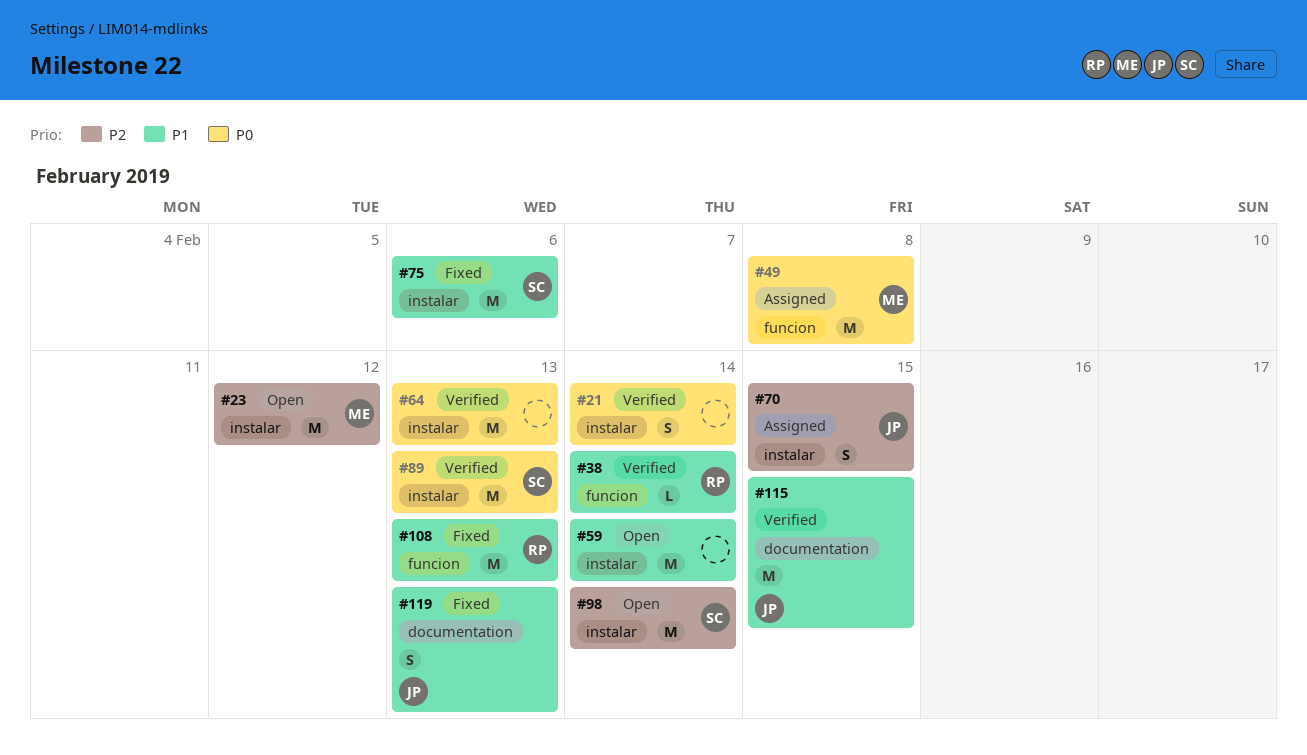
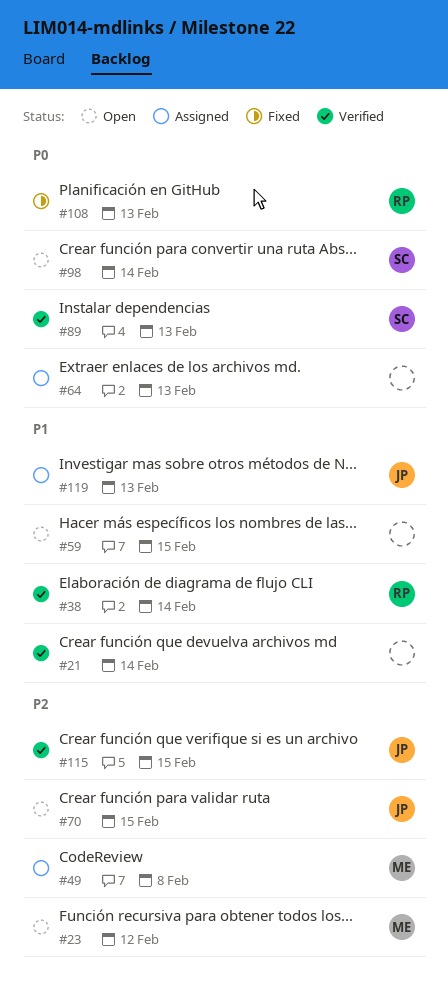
#21, priority: P0 -> P1
#49, priority: P0 -> P2
#59, due: Feb 14 -> Feb 15
#64, status: Verified -> Assigned
#70, status: Assigned -> Open
#75: present -> none
#98, priority: P2 -> P0
#108, priority: P1 -> P0
#115, priority: P1 -> P2
#119, status: Fixed -> Assigned

